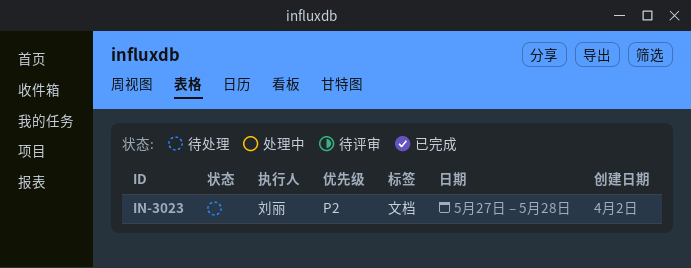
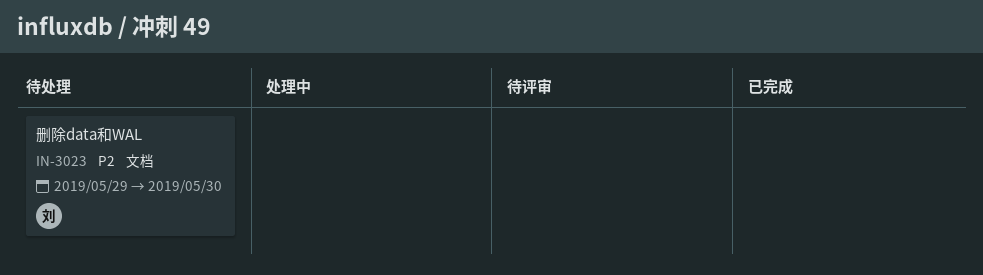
IN-3023, start: May 27 -> May 29
IN-3023, due: May 28 -> May 30

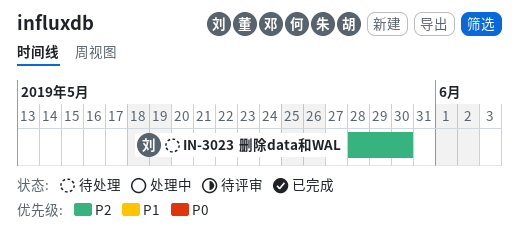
IN-3023, start: May 29 -> May 28

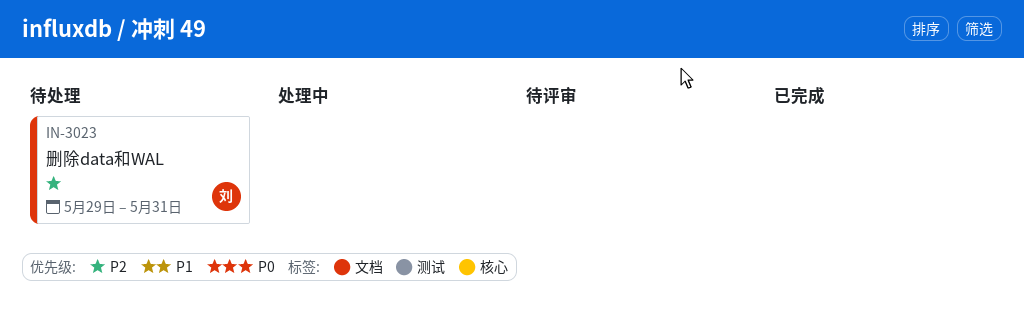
IN-3023, start: May 28 -> May 29
IN-3023, due: May 30 -> May 31

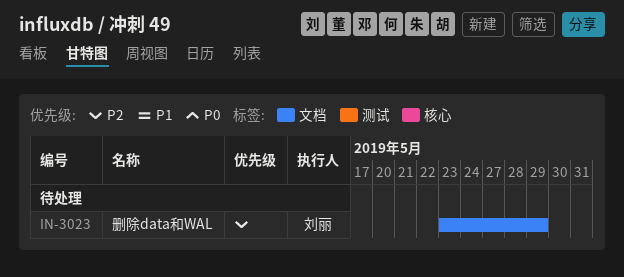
IN-3023, start: May 29 -> May 23
IN-3023, due: May 31 -> May 29

